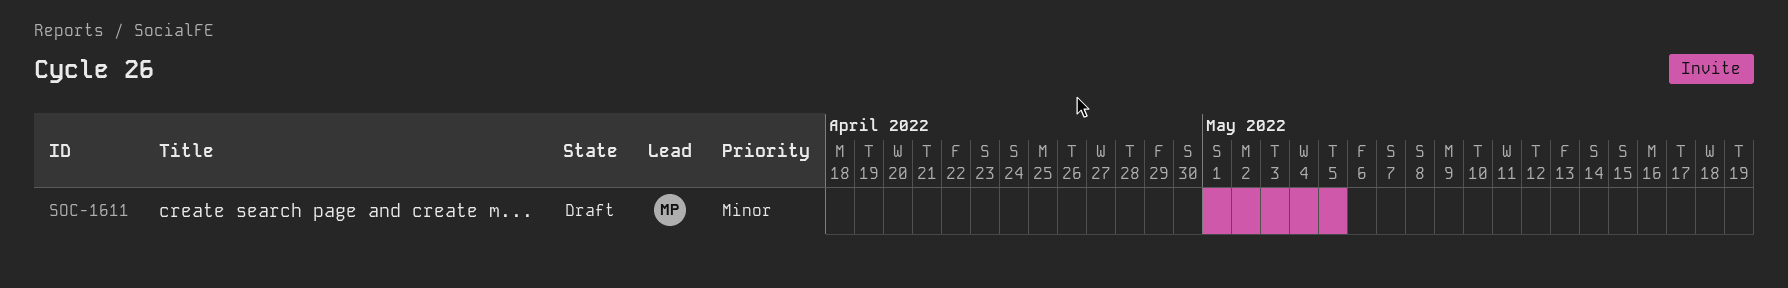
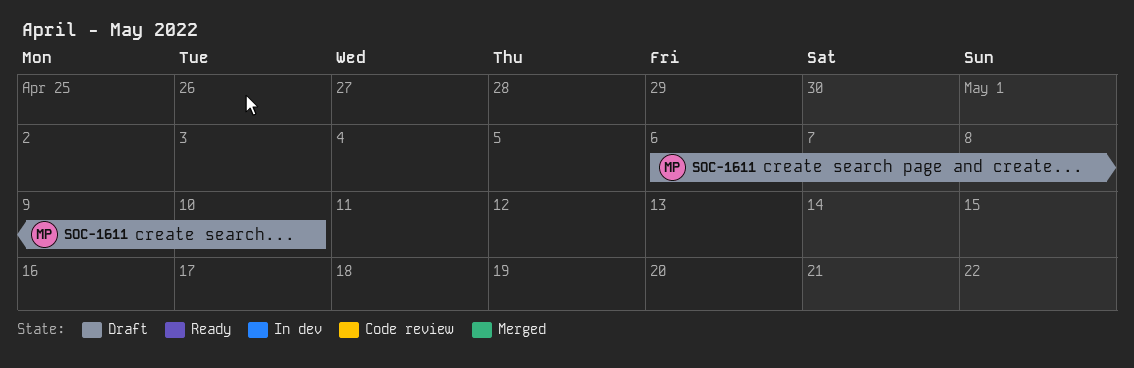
SOC-1611, start: May 1 -> May 6
SOC-1611, due: May 5 -> May 10

